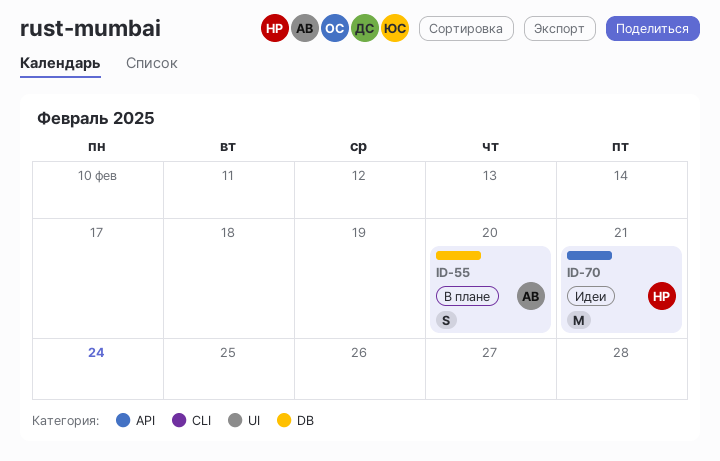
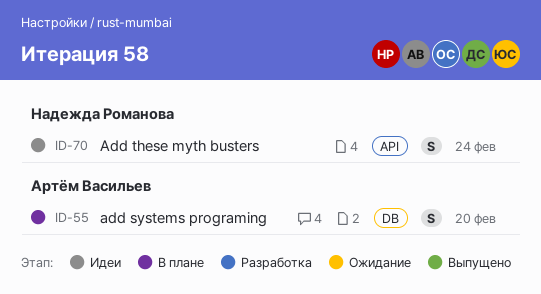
ID-70, estimate: M -> S
ID-70, due: Feb 21 -> Feb 24

